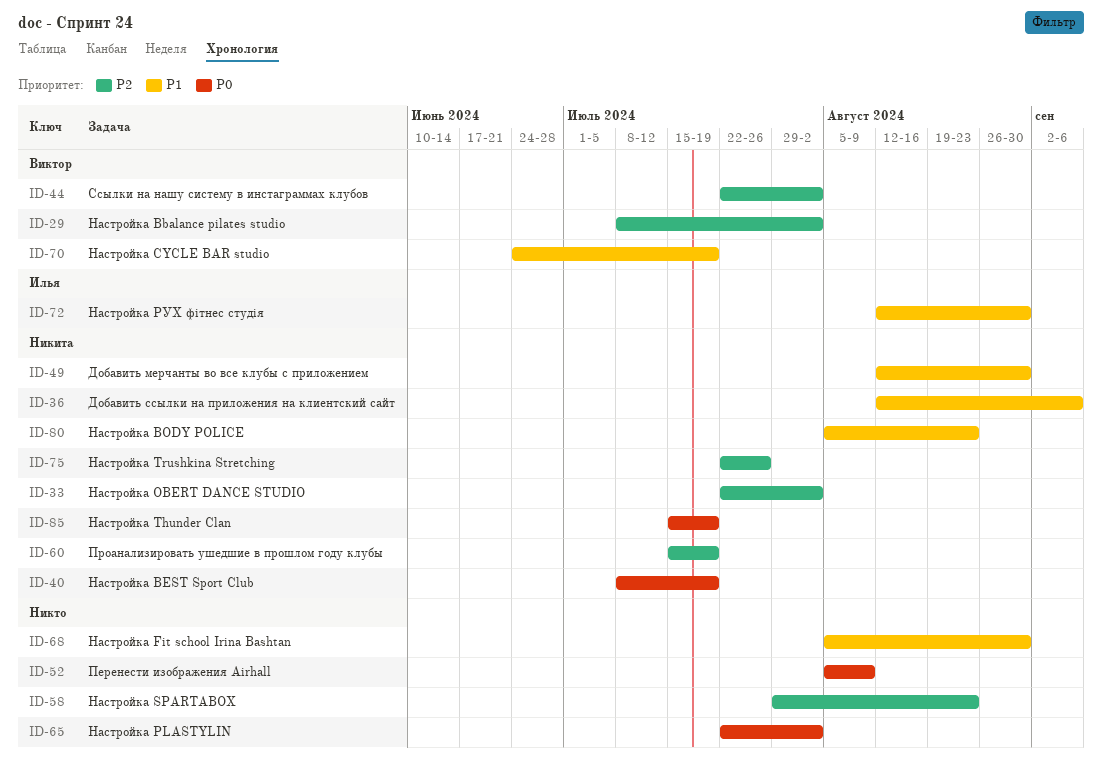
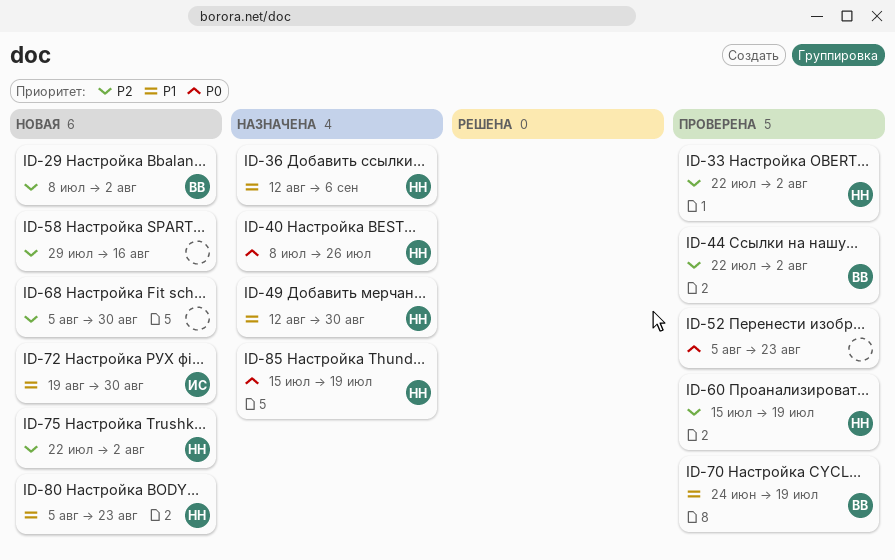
ID-40, due: Jul 19 -> Jul 26
ID-52, due: Aug 9 -> Aug 23
ID-58, due: Aug 23 -> Aug 16
ID-65: present -> none
ID-68, priority: P1 -> P2
ID-72, start: Aug 12 -> Aug 19
ID-75, due: Jul 26 -> Aug 2

